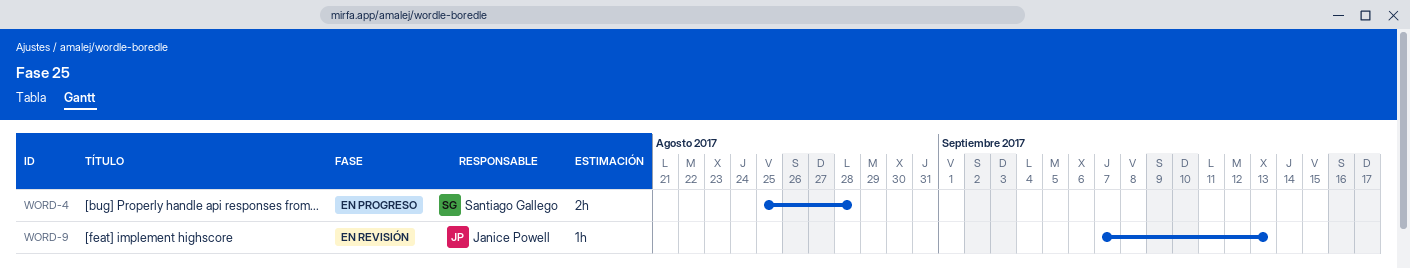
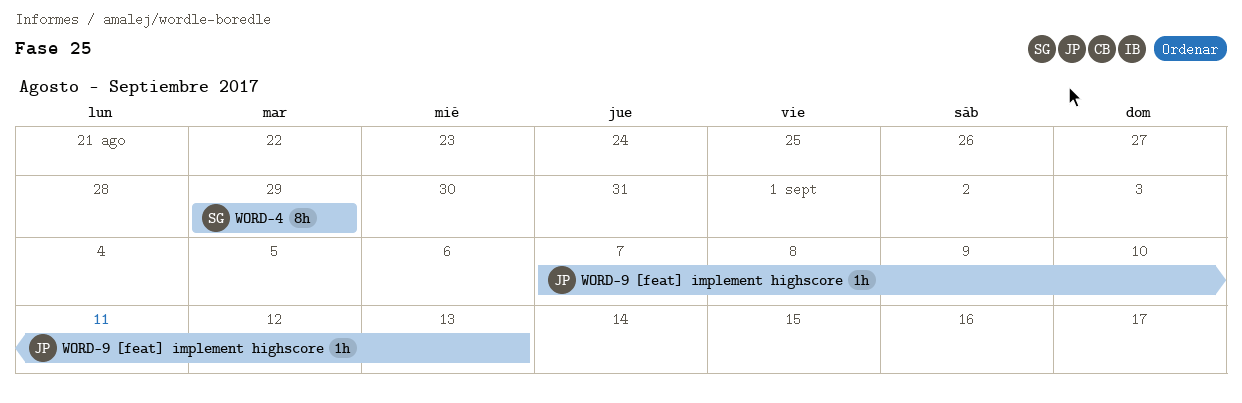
WORD-4, estimate: 2h -> 8h
WORD-4, start: Aug 25 -> Aug 29
WORD-4, due: Aug 28 -> Aug 29

